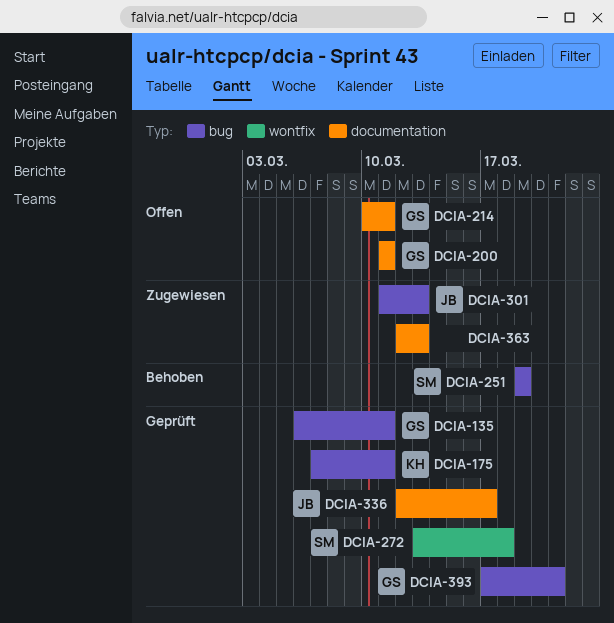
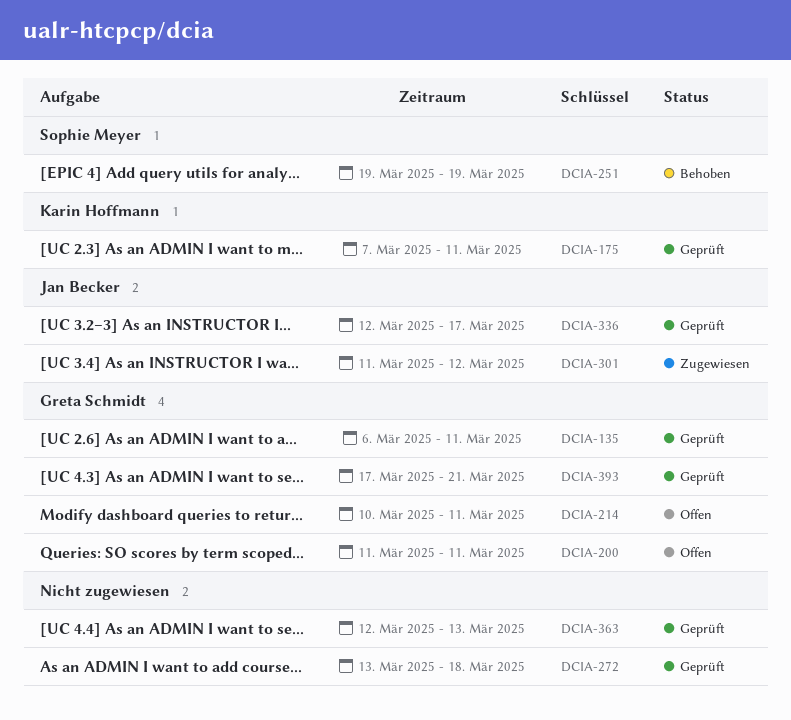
DCIA-272, owner: Sophie Meyer -> none
DCIA-301, due: Mar 13 -> Mar 12
DCIA-363, status: Zugewiesen -> Geprüft

